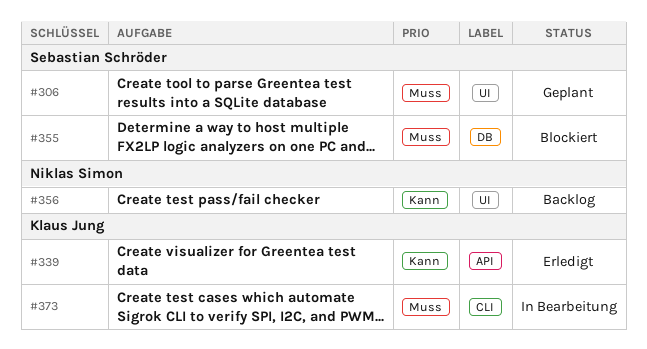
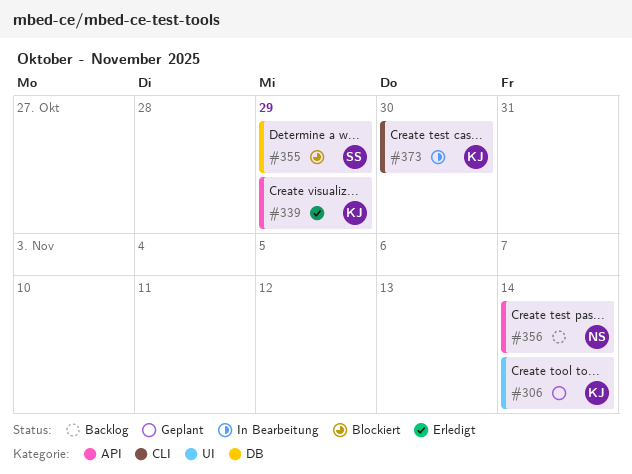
#306, owner: Sebastian Schröder -> Klaus Jung
#356, label: UI -> API

